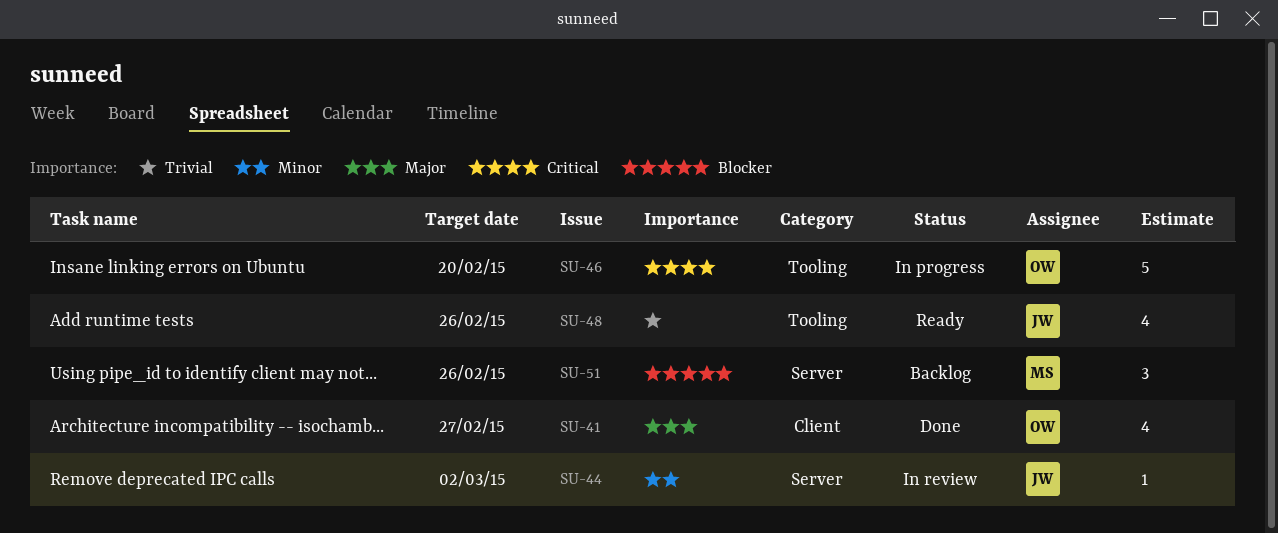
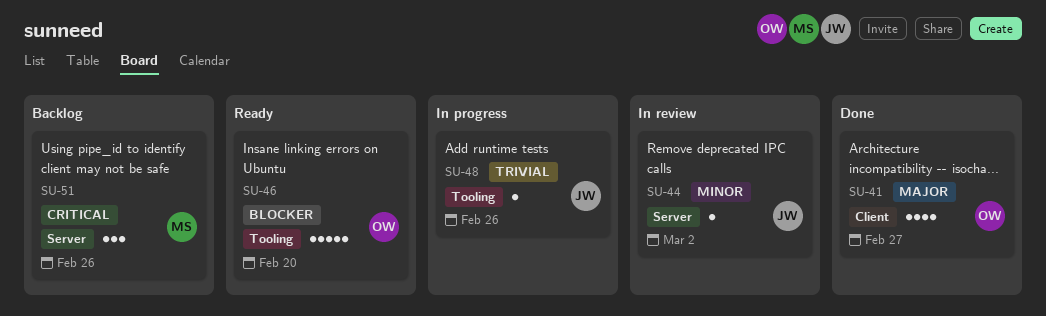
SU-46, status: In progress -> Ready
SU-46, priority: Critical -> Blocker
SU-48, status: Ready -> In progress
SU-48, estimate: 4 -> 1
SU-51, priority: Blocker -> Critical

